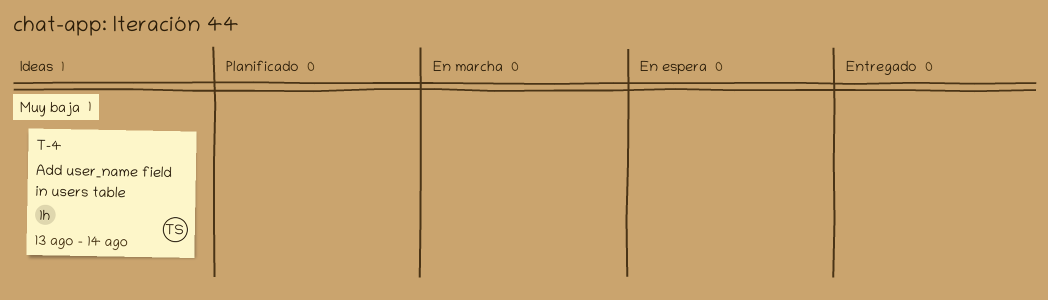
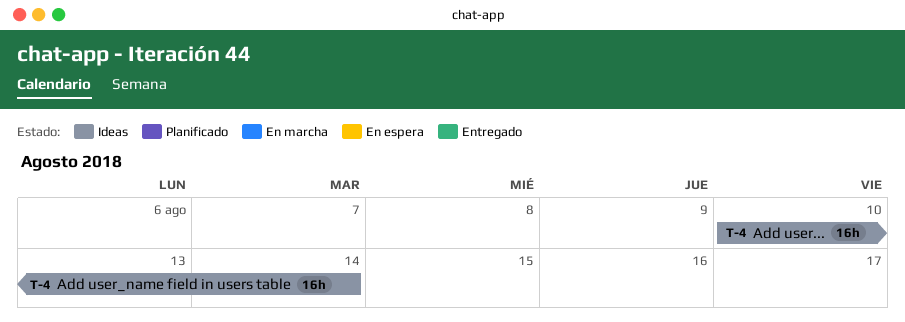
T-4, estimate: 1h -> 16h
T-4, start: Aug 13 -> Aug 10

